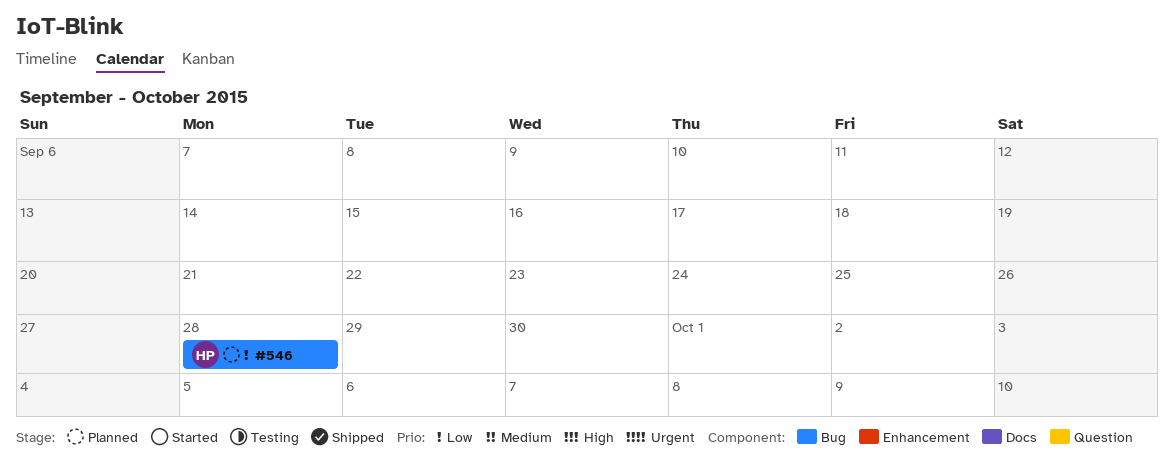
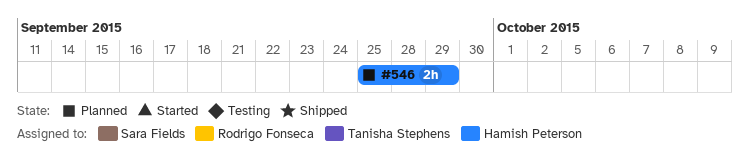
#546, start: Sep 28 -> Sep 25
#546, due: Sep 28 -> Sep 29

